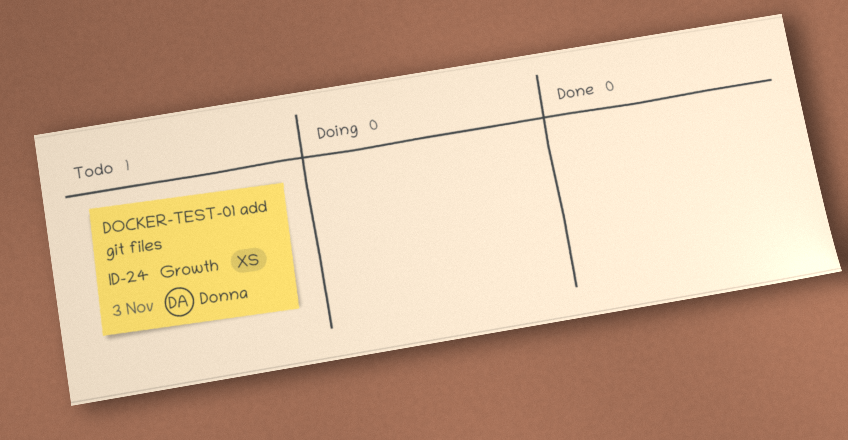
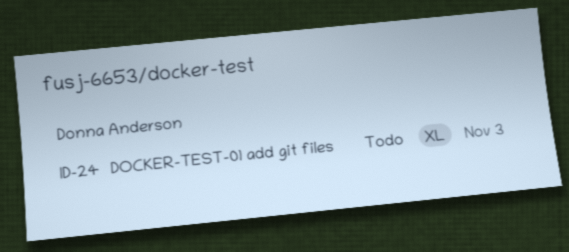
ID-24, estimate: XS -> XL

